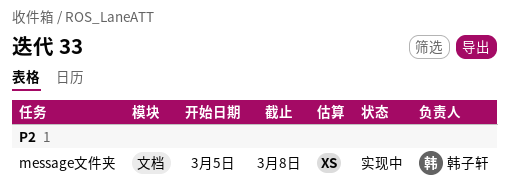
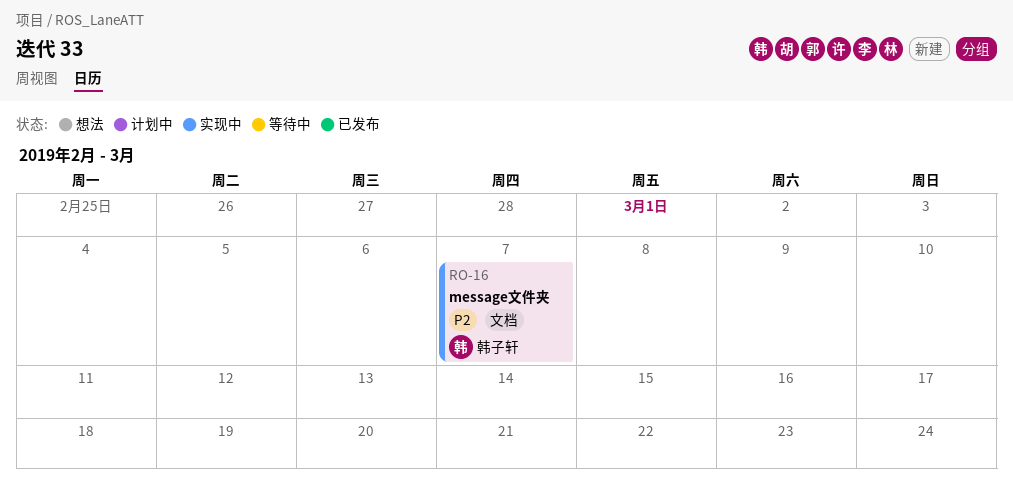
message文件夹, due: Mar 8 -> Mar 7

